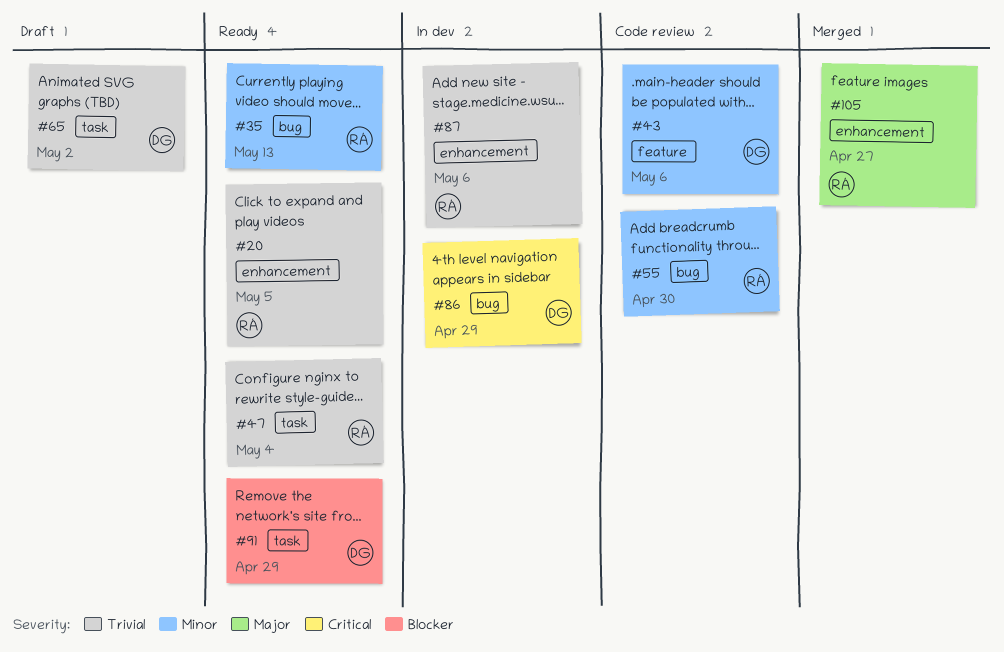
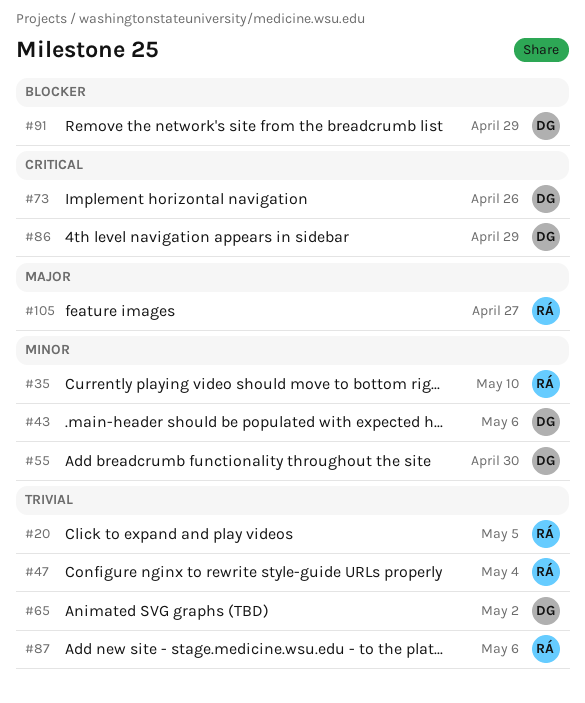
#35, due: May 13 -> May 10
#55, owner: RÁ -> DG
#73: none -> present

